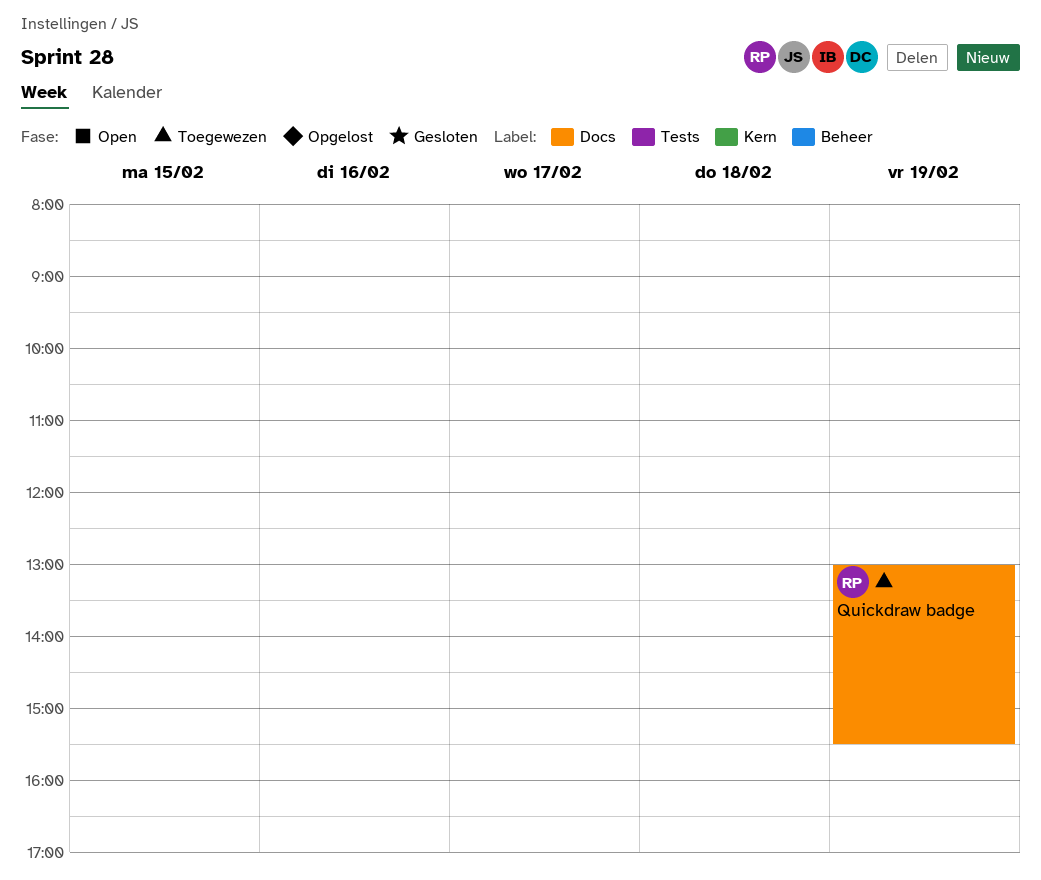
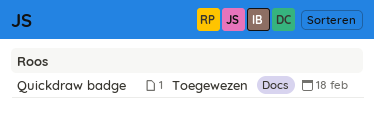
Quickdraw badge, day: Feb 19 -> Feb 18

